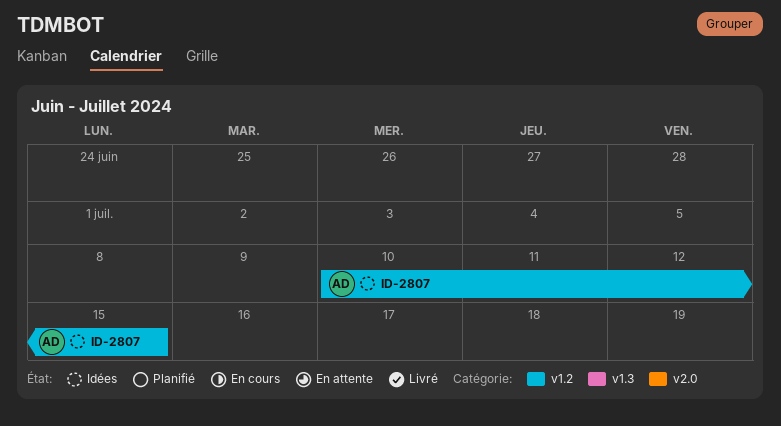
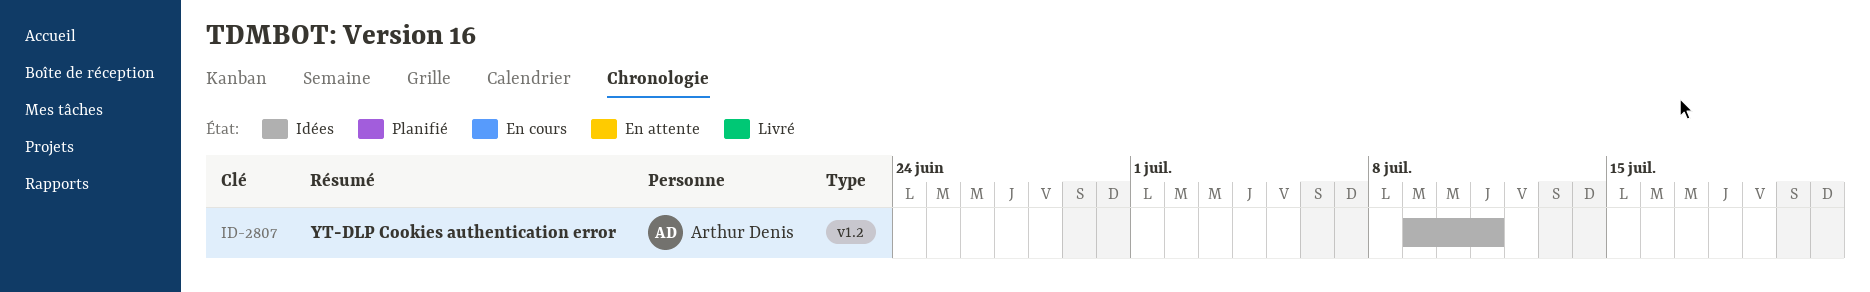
ID-2807, start: Jul 10 -> Jul 9
ID-2807, due: Jul 15 -> Jul 11

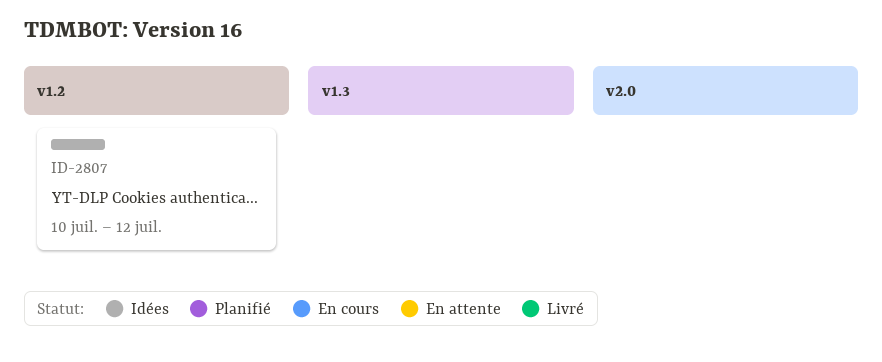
ID-2807, start: Jul 9 -> Jul 10
ID-2807, due: Jul 11 -> Jul 12

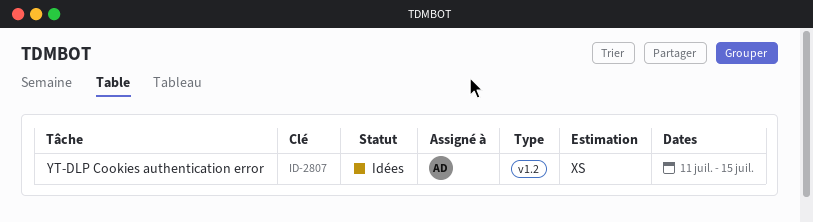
ID-2807, start: Jul 10 -> Jul 11
ID-2807, due: Jul 12 -> Jul 15

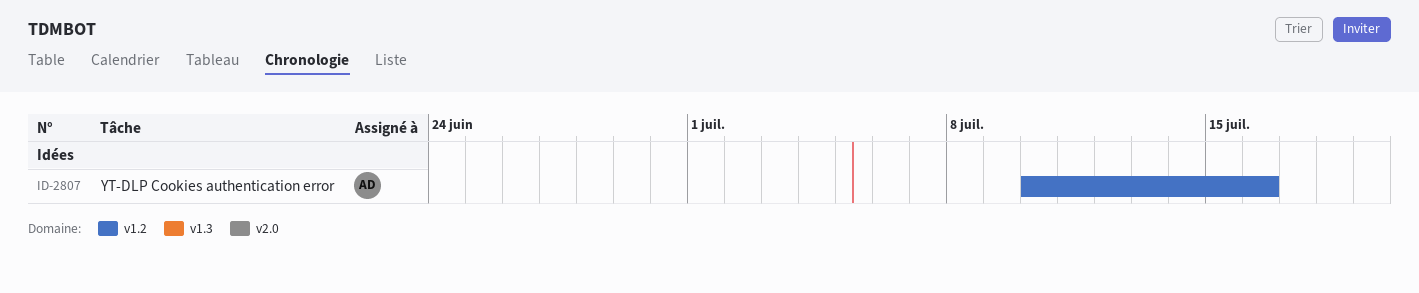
ID-2807, start: Jul 11 -> Jul 10
ID-2807, due: Jul 15 -> Jul 16

